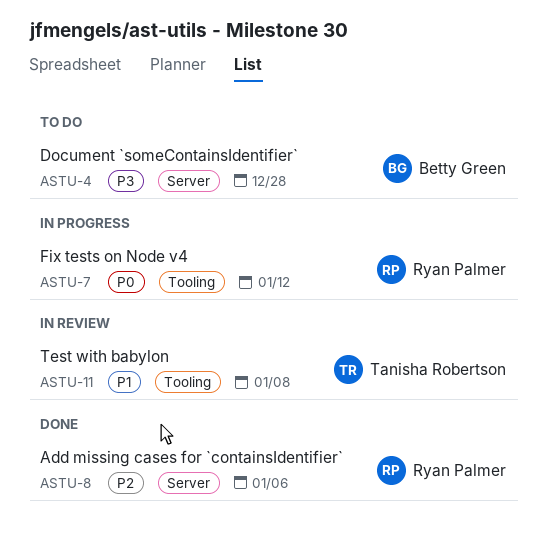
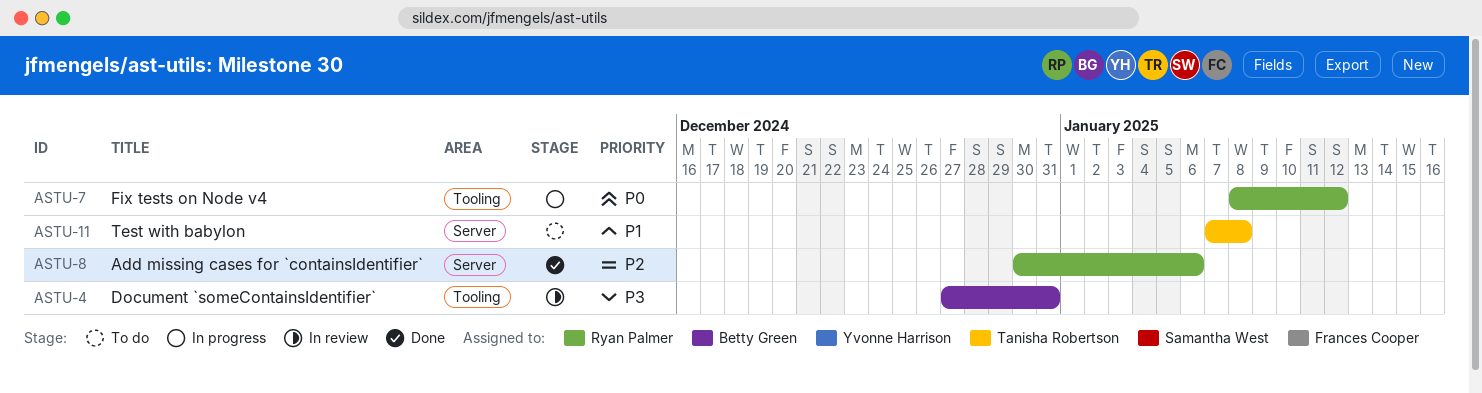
ASTU-4, status: To do -> In review
ASTU-4, label: Server -> Tooling
ASTU-4, due: Dec 28 -> Dec 31
ASTU-11, status: In review -> To do
ASTU-11, label: Tooling -> Server

